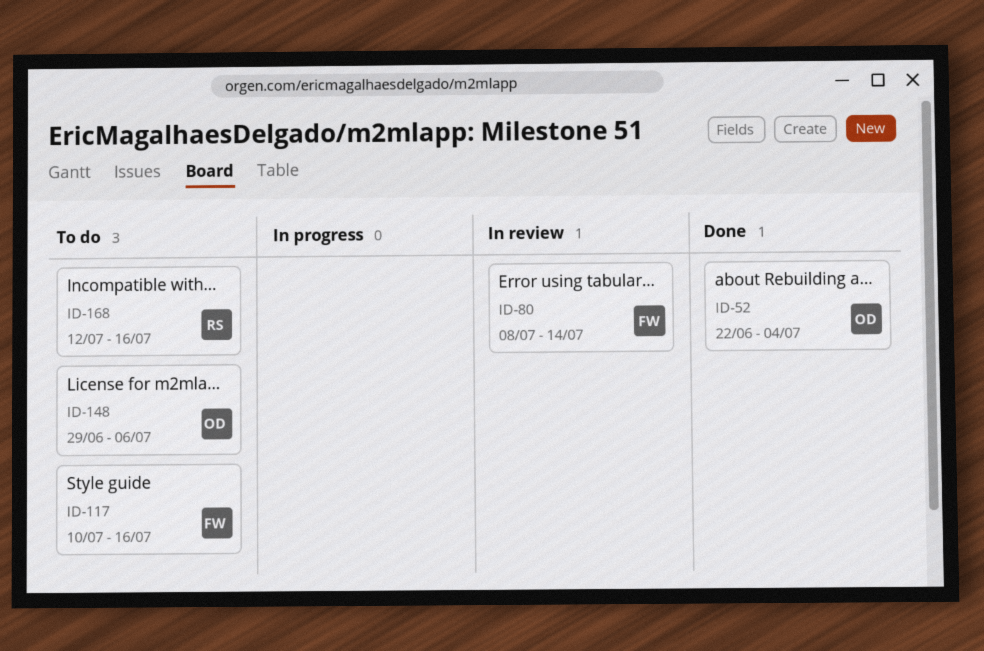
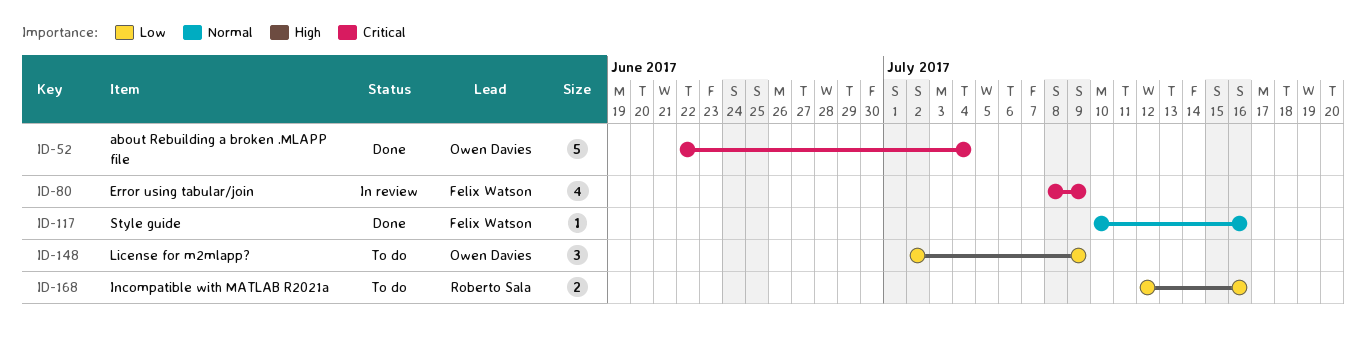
ID-80, due: Jul 14 -> Jul 9
ID-117, status: To do -> Done
ID-148, start: Jun 29 -> Jul 2
ID-148, due: Jul 6 -> Jul 9

